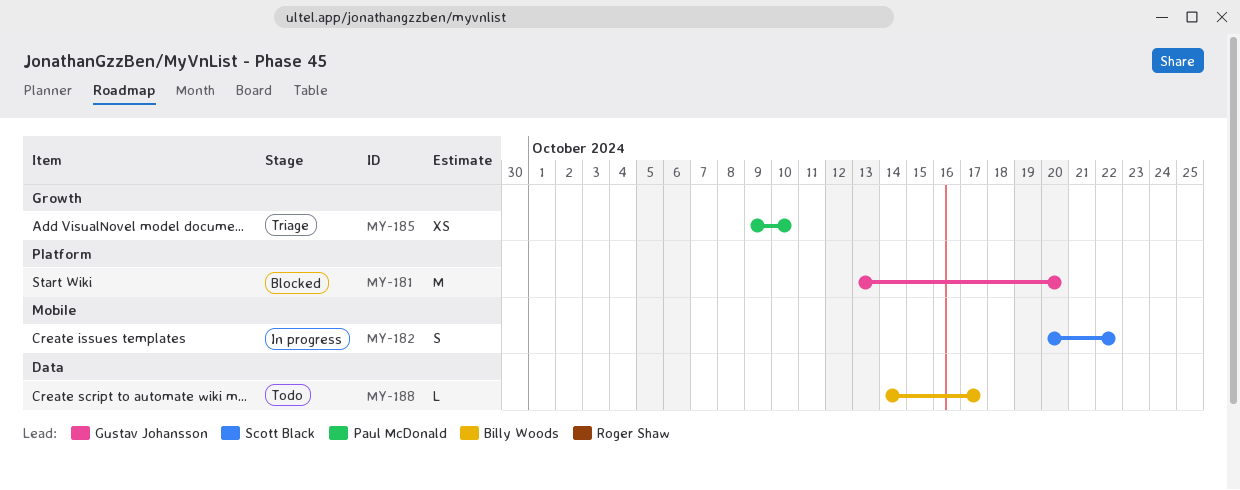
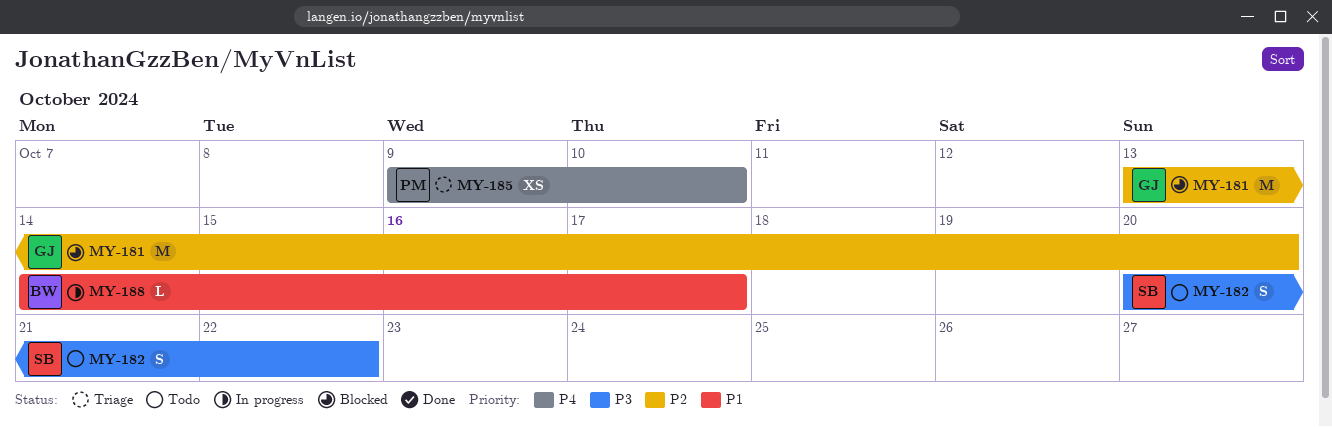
MY-182, status: In progress -> Todo
MY-188, status: Todo -> In progress

